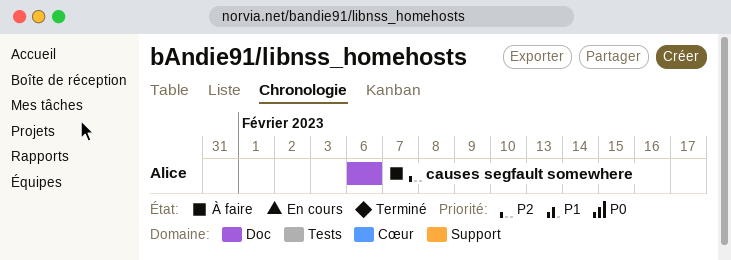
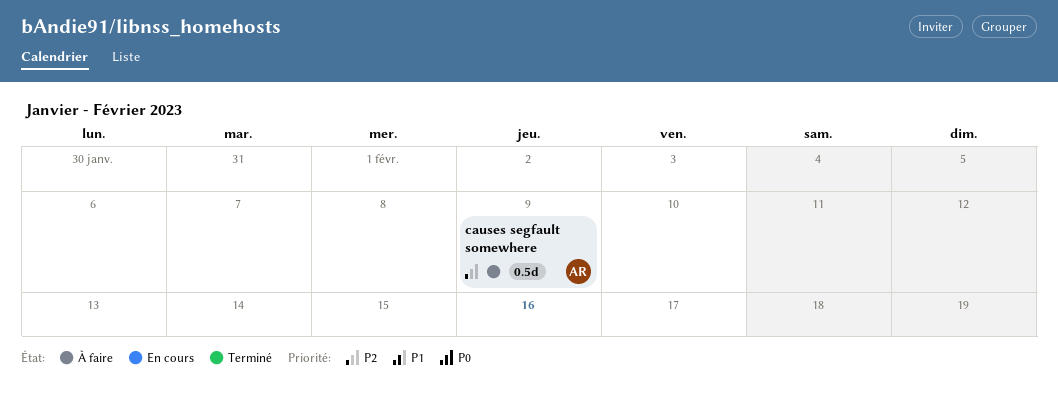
causes segfault somewhere, due: Feb 6 -> Feb 9

